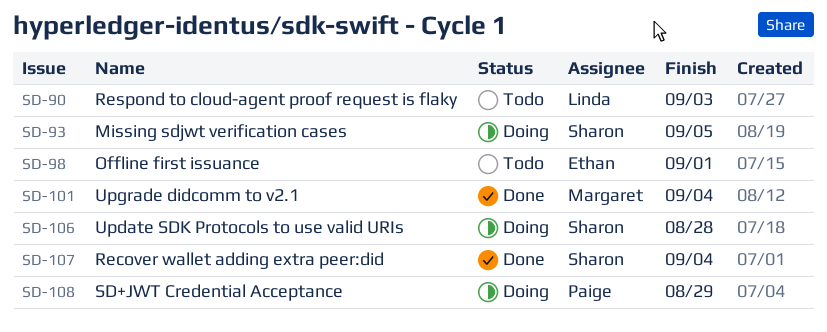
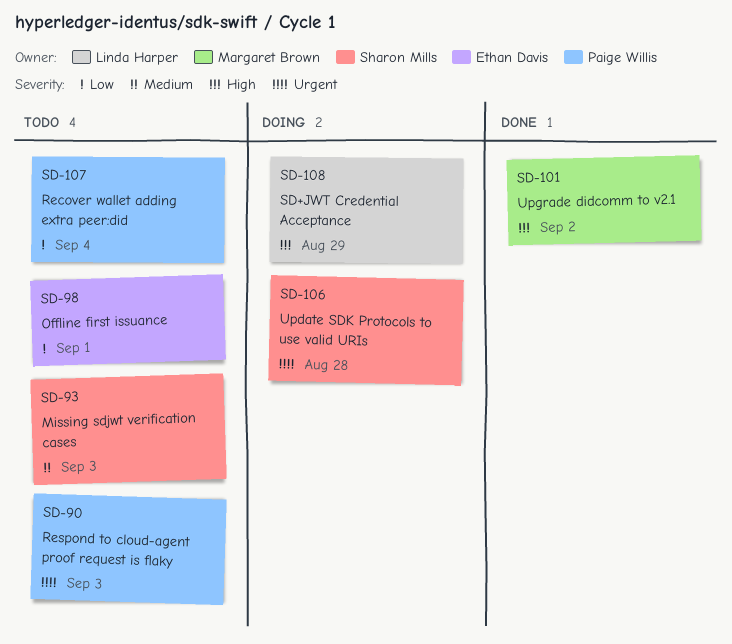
SD-90, owner: Linda Harper -> Paige Willis
SD-93, status: Doing -> Todo
SD-93, due: Sep 5 -> Sep 3
SD-101, due: Sep 4 -> Sep 2
SD-107, status: Done -> Todo
SD-107, owner: Sharon Mills -> Paige Willis
SD-108, owner: Paige Willis -> Linda Harper

